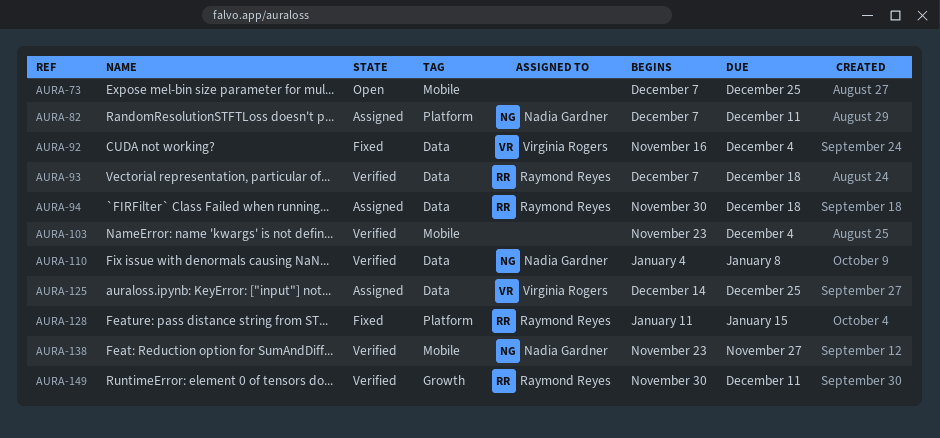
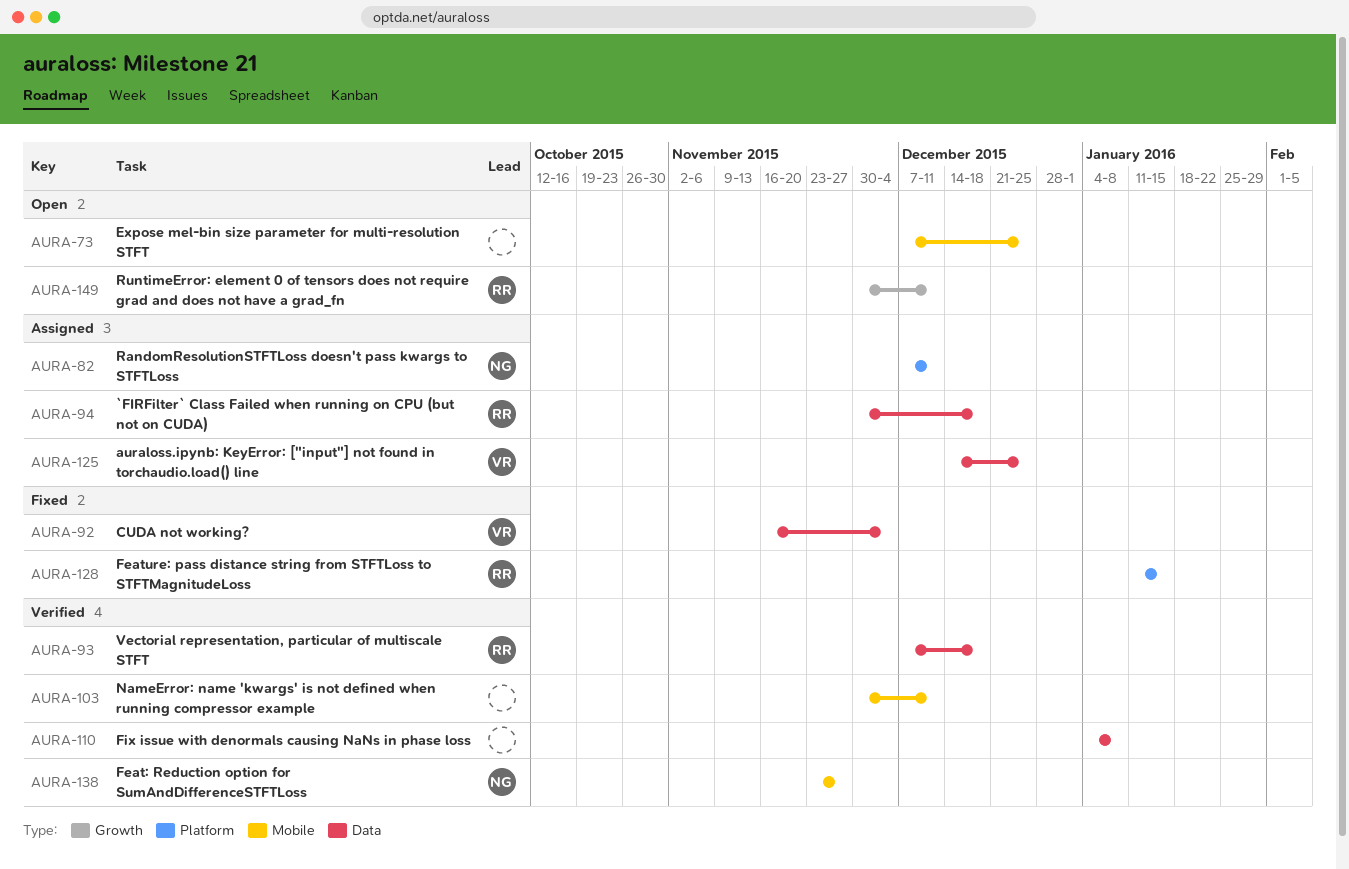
AURA-103, start: Nov 23 -> Nov 30
AURA-103, due: Dec 4 -> Dec 11
AURA-110, owner: Nadia Gardner -> none
AURA-149, status: Verified -> Open

